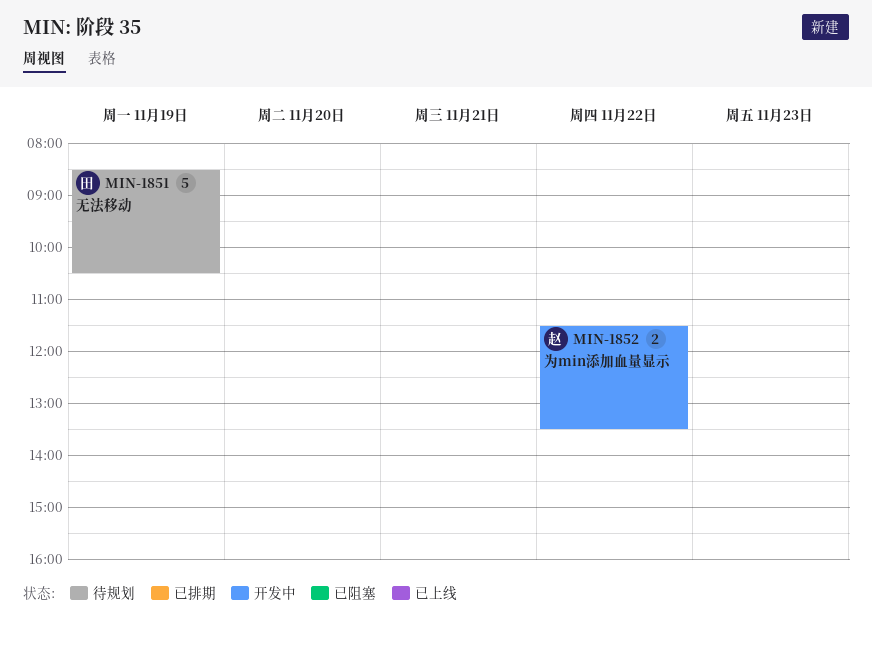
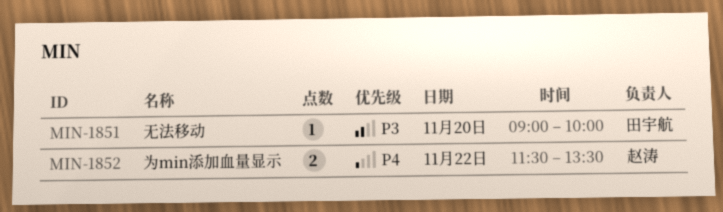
MIN-1851, estimate: 5 -> 1
MIN-1851, day: Nov 19 -> Nov 20
MIN-1851, begins: 08:30 -> 09:00
MIN-1851, ends: 10:30 -> 10:00

